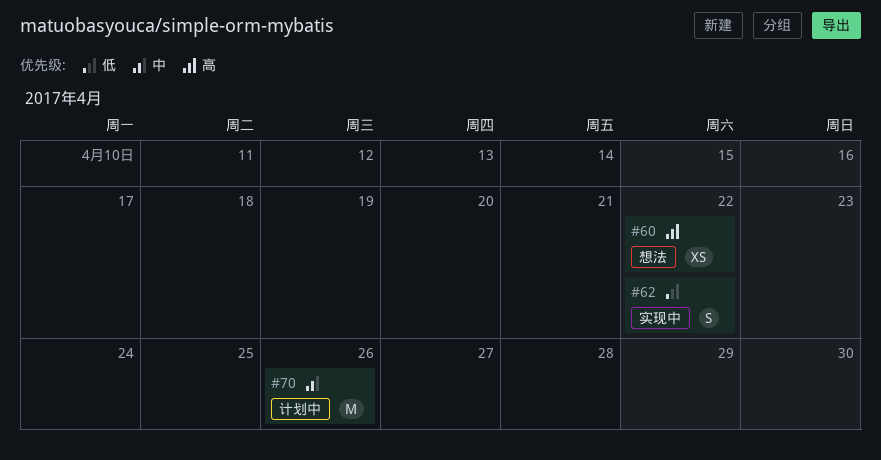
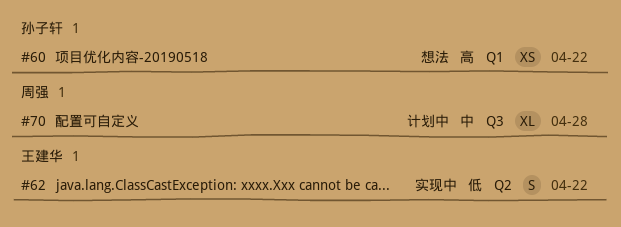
#70, estimate: M -> XL
#70, due: Apr 26 -> Apr 28

